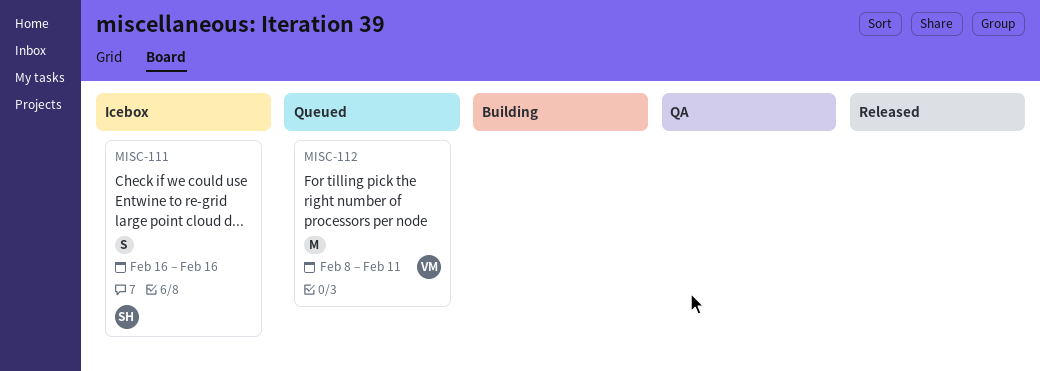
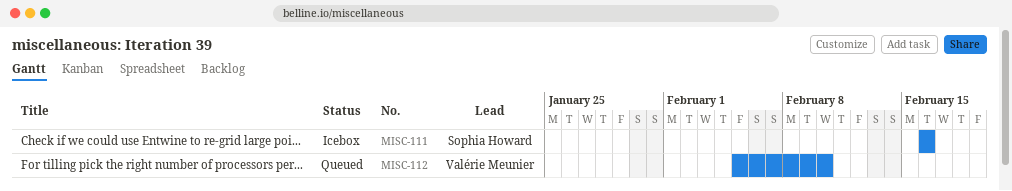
MISC-112, start: Feb 8 -> Feb 5
MISC-112, due: Feb 11 -> Feb 10

